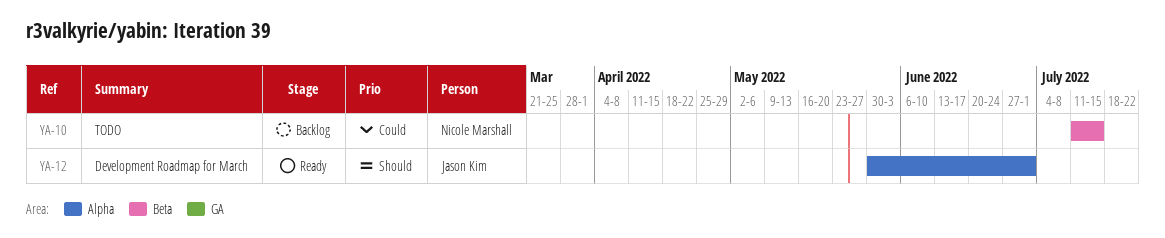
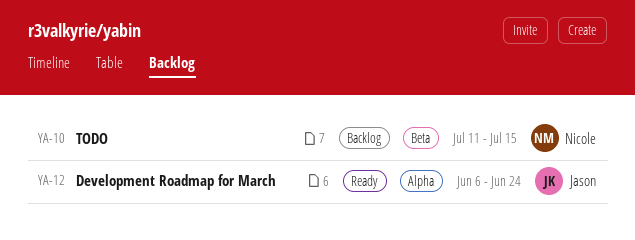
YA-12, start: May 30 -> Jun 6
YA-12, due: Jul 1 -> Jun 24

